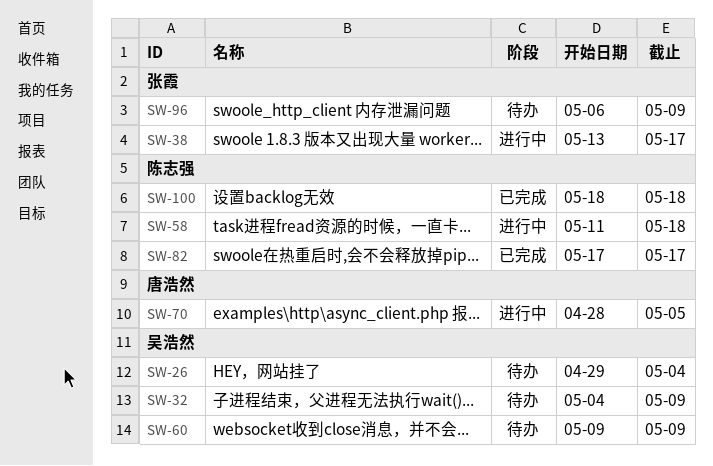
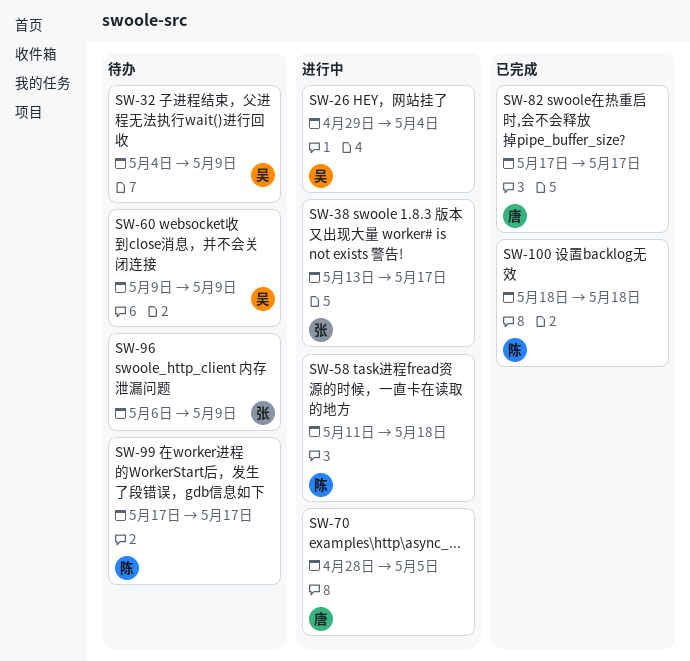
SW-26, status: 待办 -> 进行中
SW-82, owner: 陈志强 -> 唐浩然
SW-99: none -> present

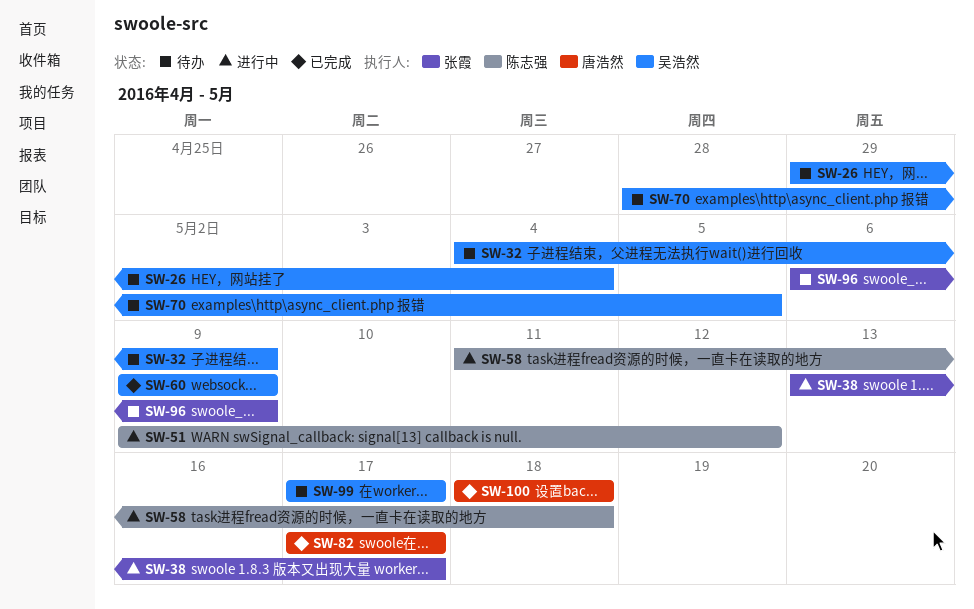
SW-26, status: 进行中 -> 待办
SW-51: none -> present
SW-60, status: 待办 -> 已完成
SW-70, status: 进行中 -> 待办
SW-70, owner: 唐浩然 -> 吴浩然
SW-99, owner: 陈志强 -> 吴浩然
SW-100, owner: 陈志强 -> 唐浩然

